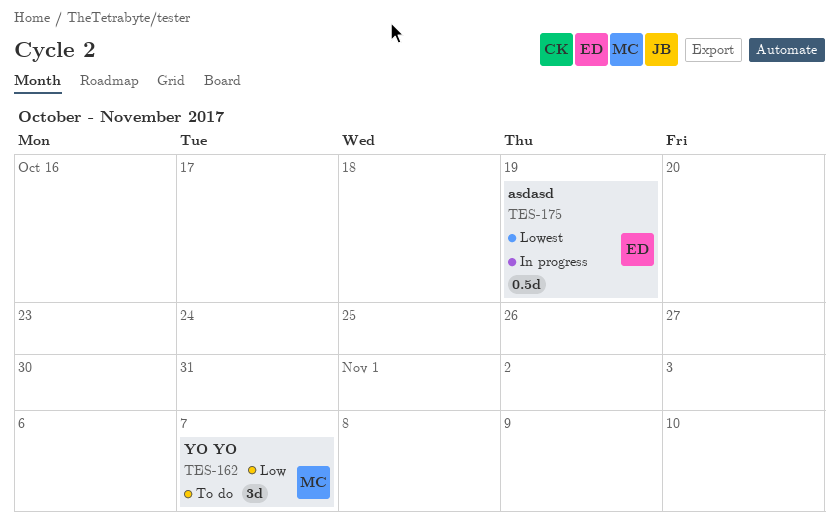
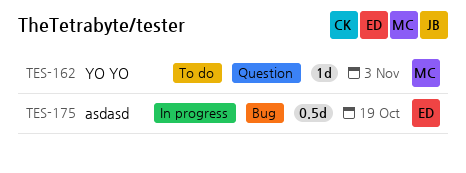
TES-162, estimate: 3d -> 1d
TES-162, due: Nov 7 -> Nov 3

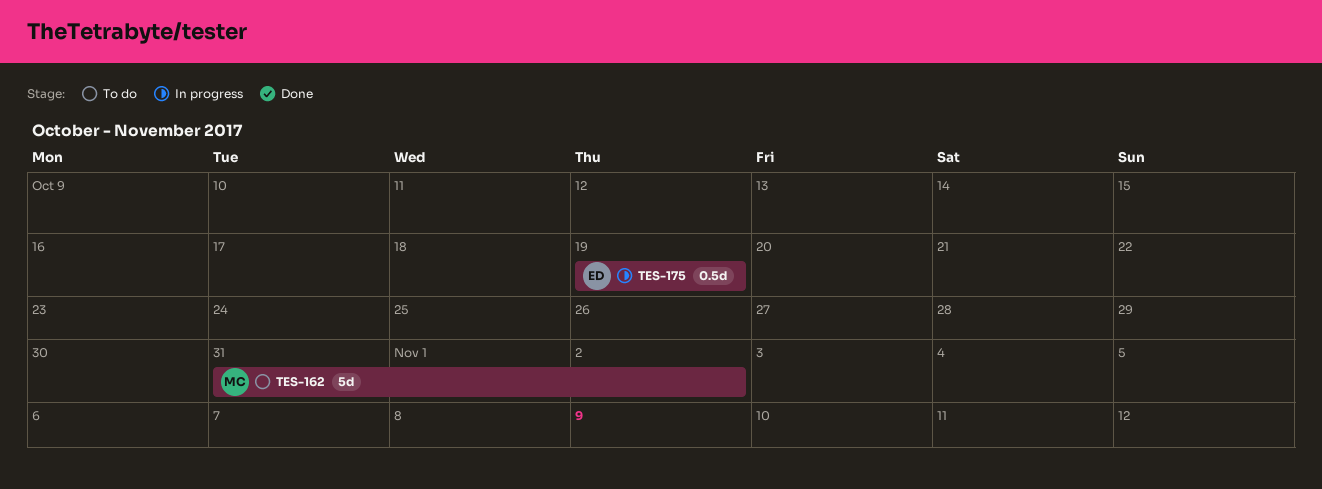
TES-162, estimate: 1d -> 5d
TES-162, due: Nov 3 -> Nov 2

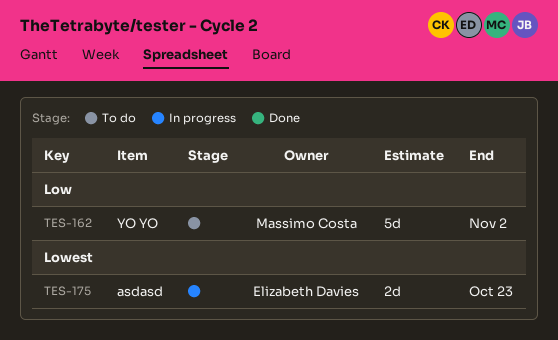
TES-175, estimate: 0.5d -> 2d
TES-175, due: Oct 19 -> Oct 23

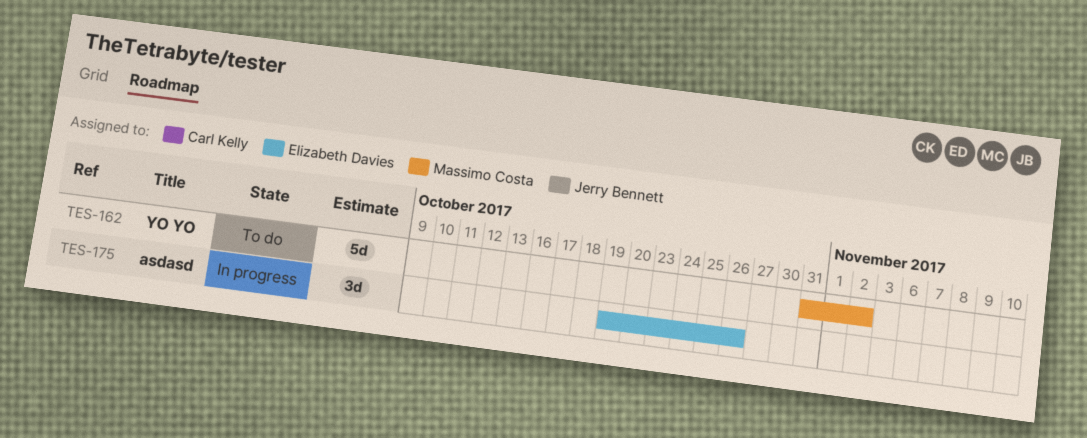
TES-175, estimate: 2d -> 3d
TES-175, due: Oct 23 -> Oct 26

